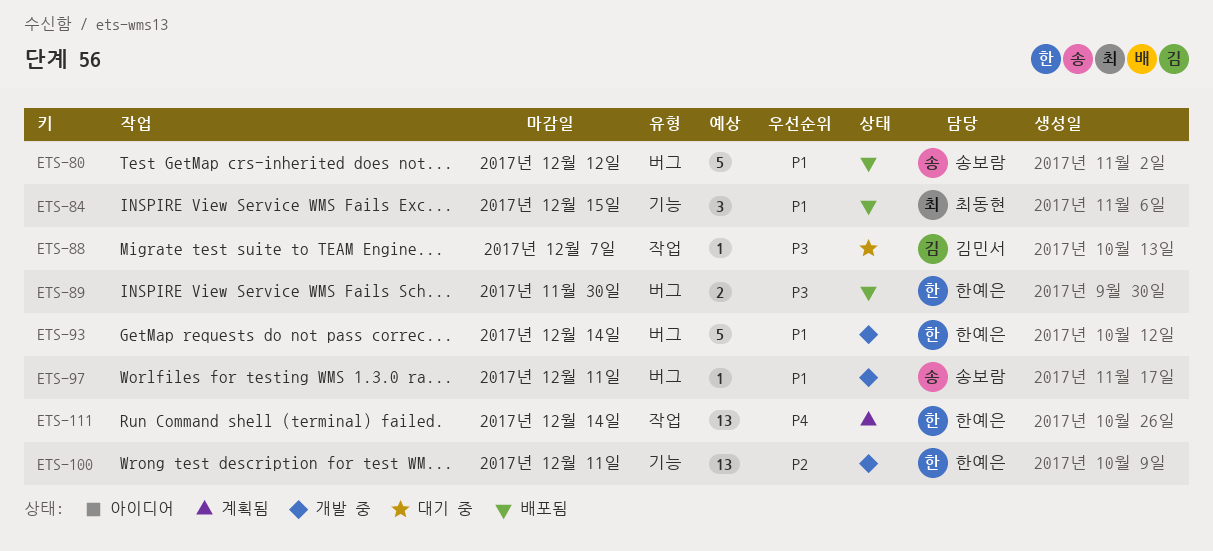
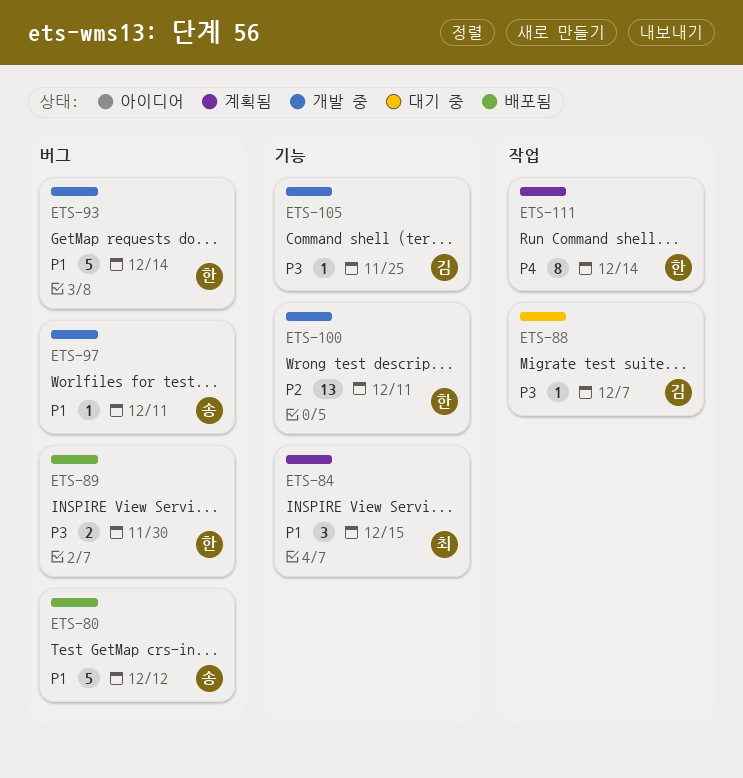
ETS-84, status: 배포됨 -> 계획됨
ETS-105: none -> present
ETS-111, estimate: 13 -> 8

